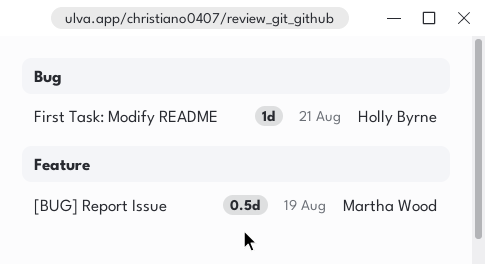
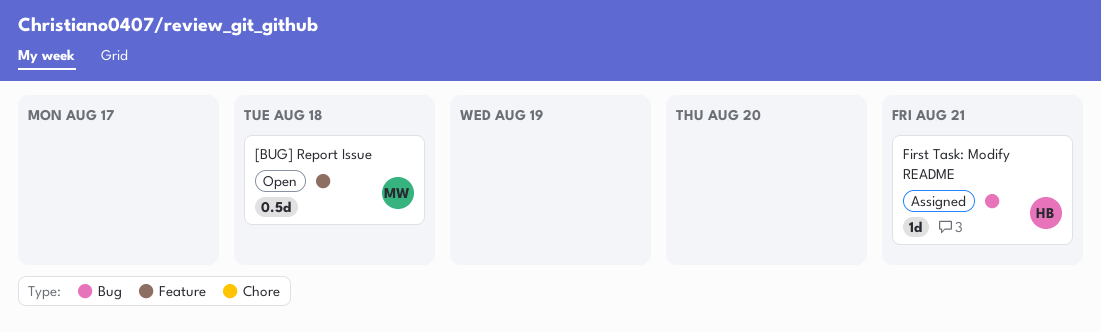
[BUG] Report Issue, due: Aug 19 -> Aug 18

